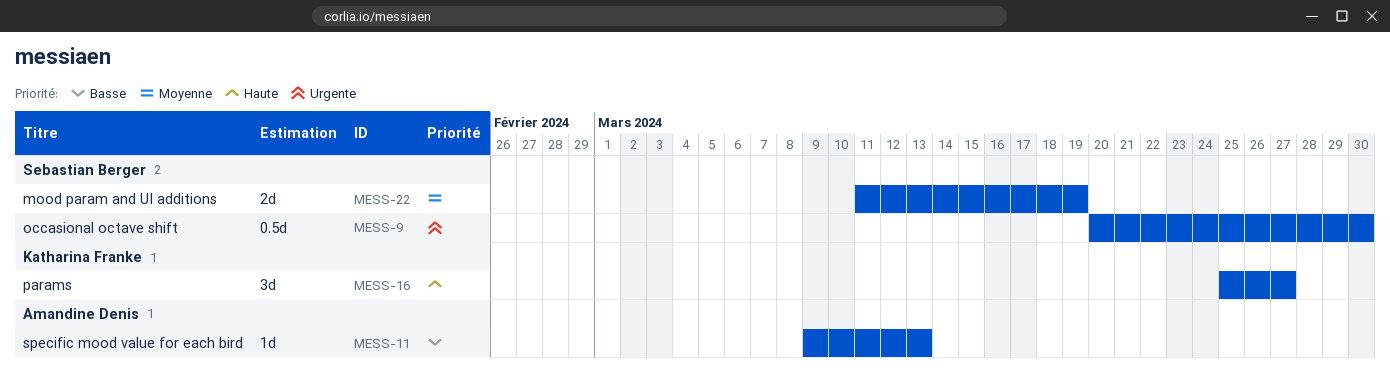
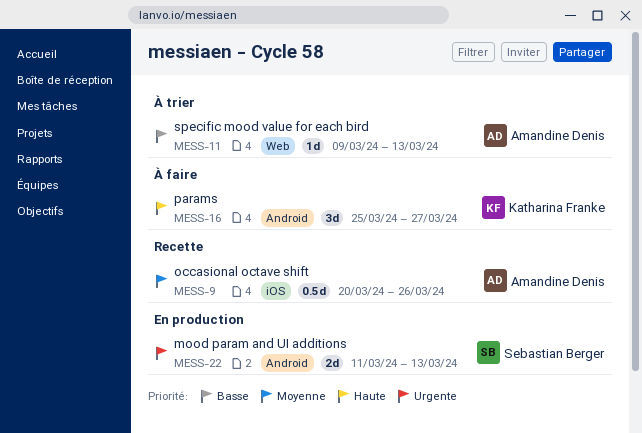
MESS-9, owner: Sebastian Berger -> Amandine Denis
MESS-9, priority: Urgente -> Moyenne
MESS-9, due: Mar 30 -> Mar 26
MESS-22, priority: Moyenne -> Urgente
MESS-22, due: Mar 19 -> Mar 13

